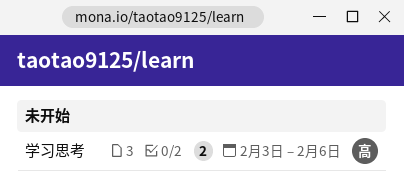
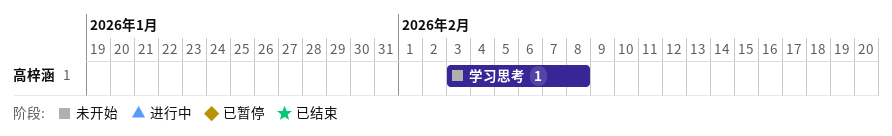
学习思考, estimate: 2 -> 1
学习思考, due: Feb 6 -> Feb 8

